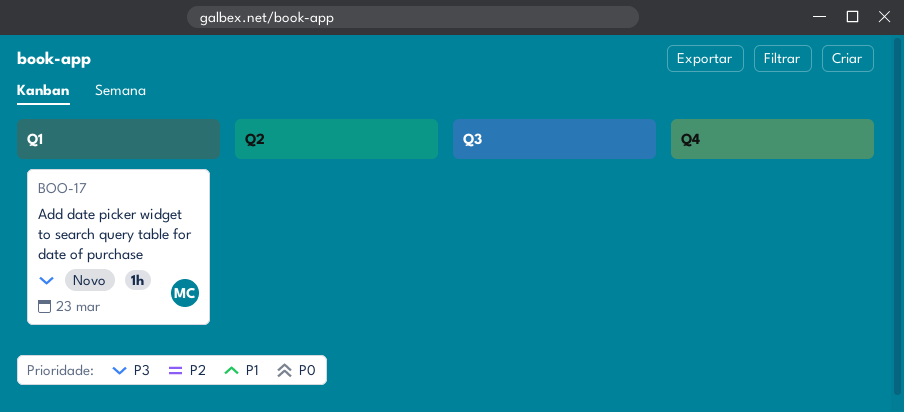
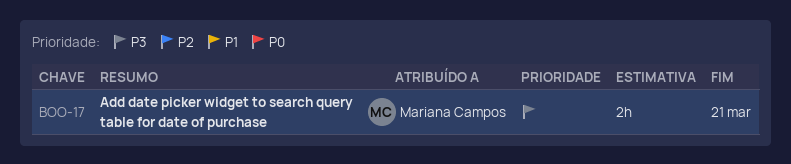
BOO-17, estimate: 1h -> 2h
BOO-17, due: Mar 23 -> Mar 21

